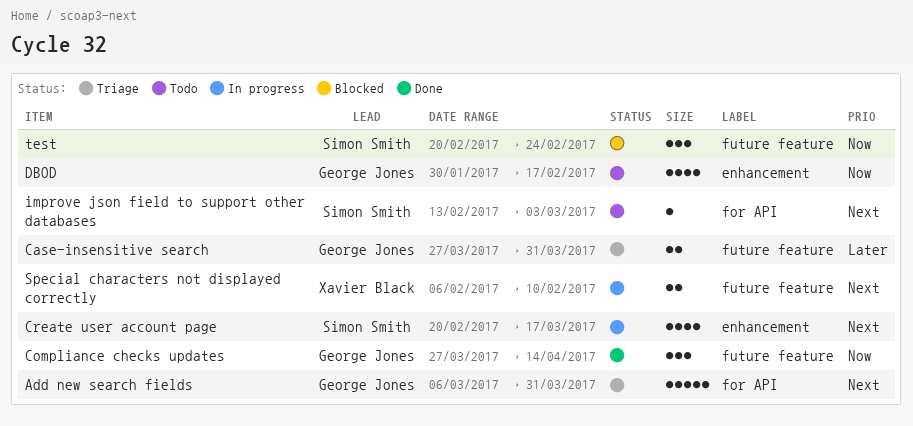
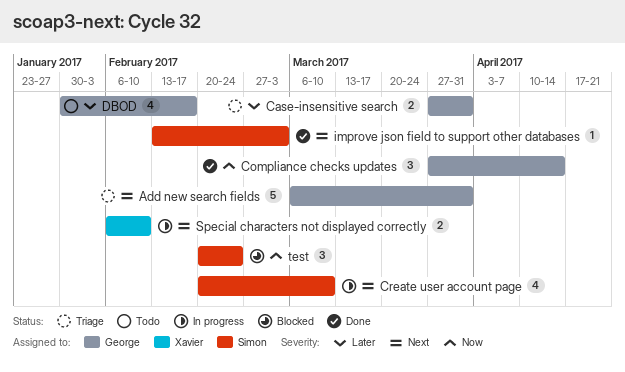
Create user account page, due: Mar 17 -> Mar 10
DBOD, priority: Now -> Later
improve json field to support other databases, status: Todo -> Done

